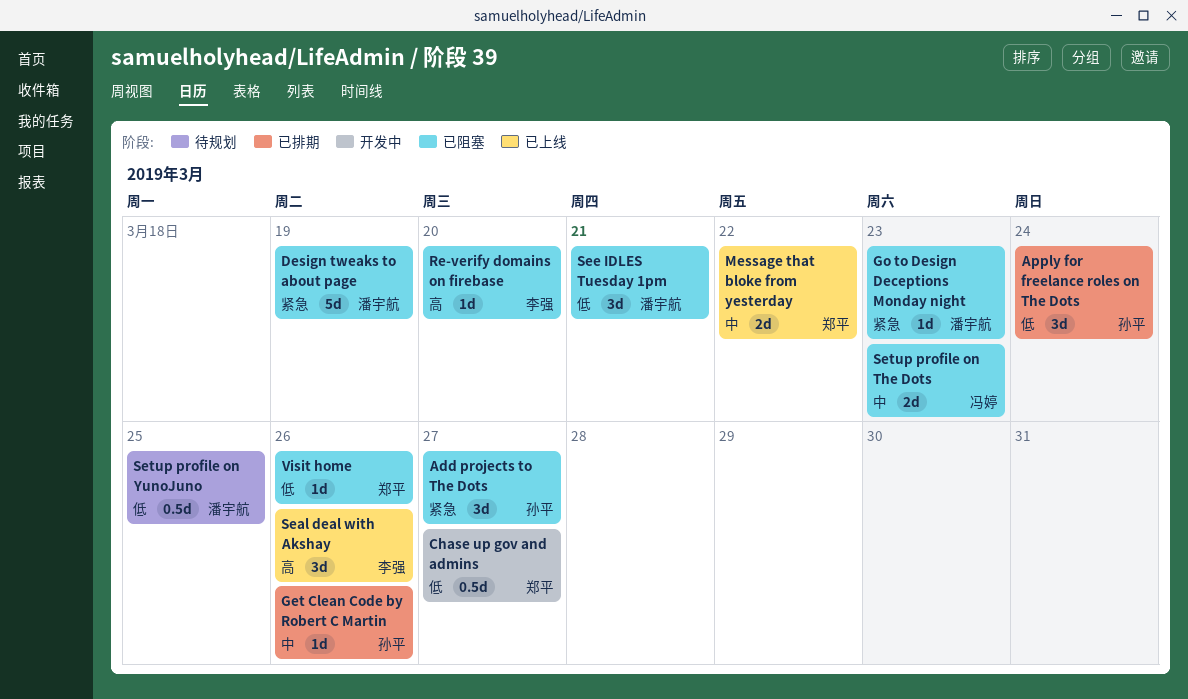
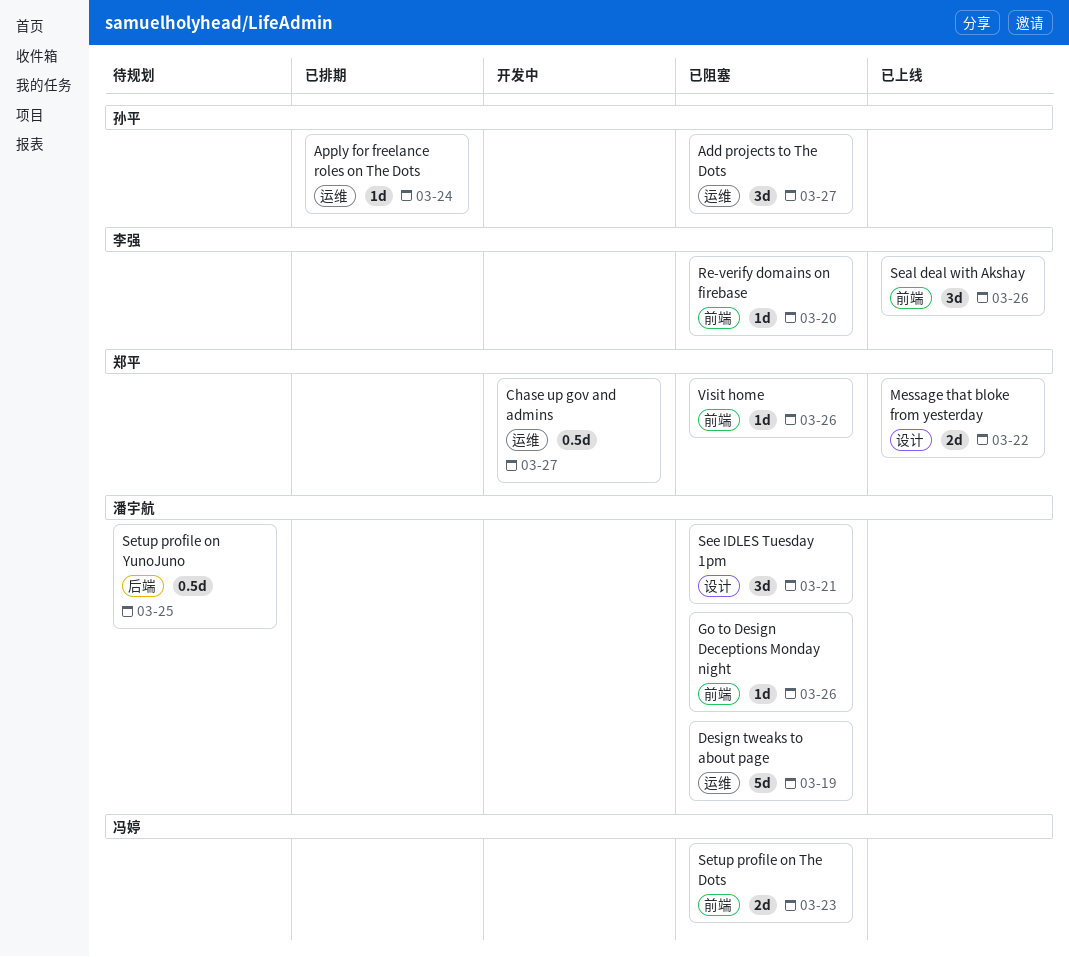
Apply for freelance roles on The Dots, estimate: 3d -> 1d
Get Clean Code by Robert C Martin: present -> none
Go to Design Deceptions Monday night, due: Mar 23 -> Mar 26

